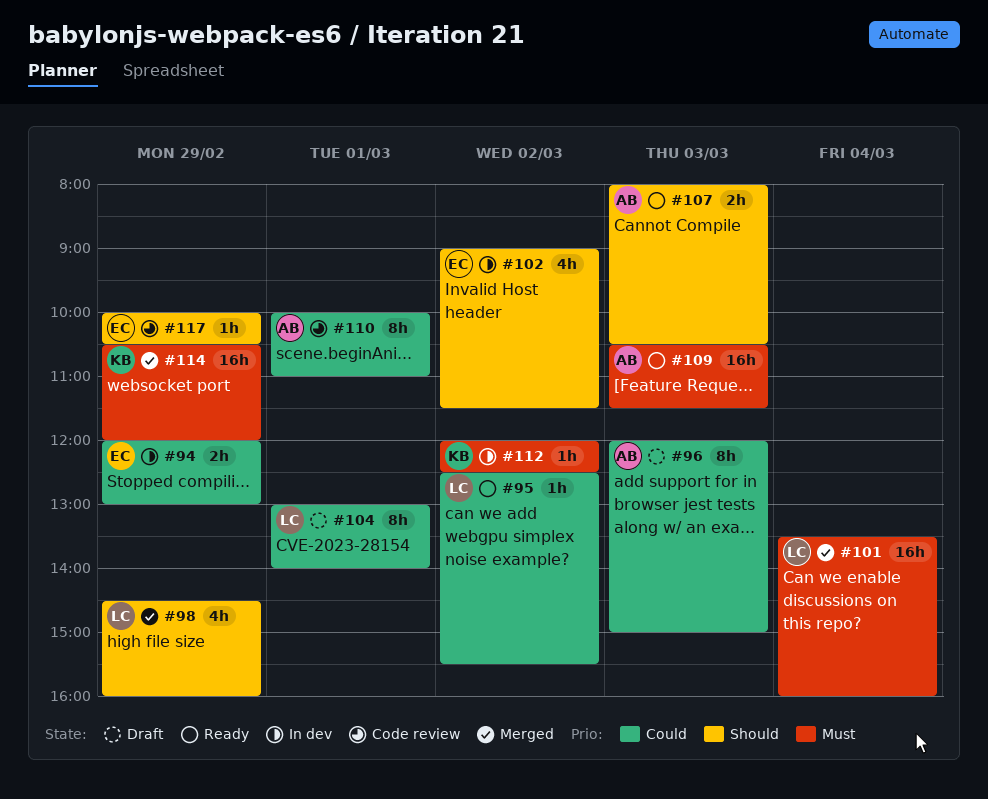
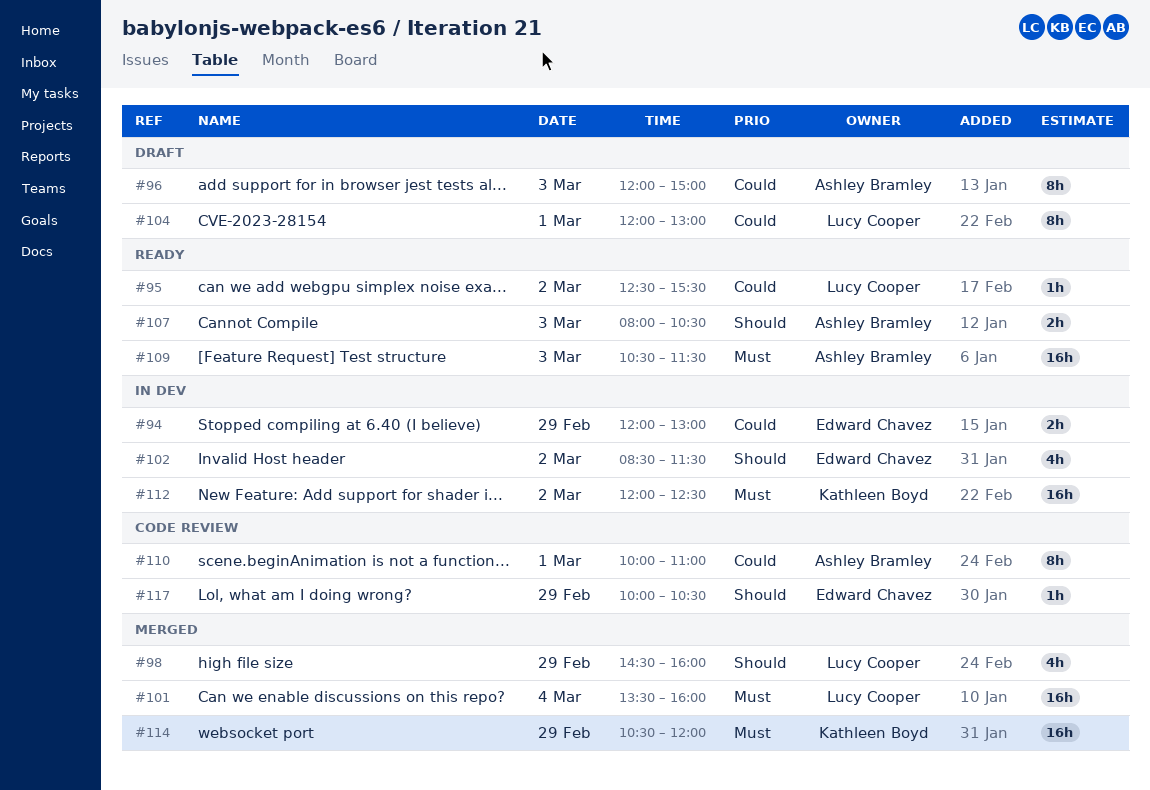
#102, begins: 09:00 -> 08:30
#104, begins: 13:00 -> 12:00
#104, ends: 14:00 -> 13:00
#112, estimate: 1h -> 16h

